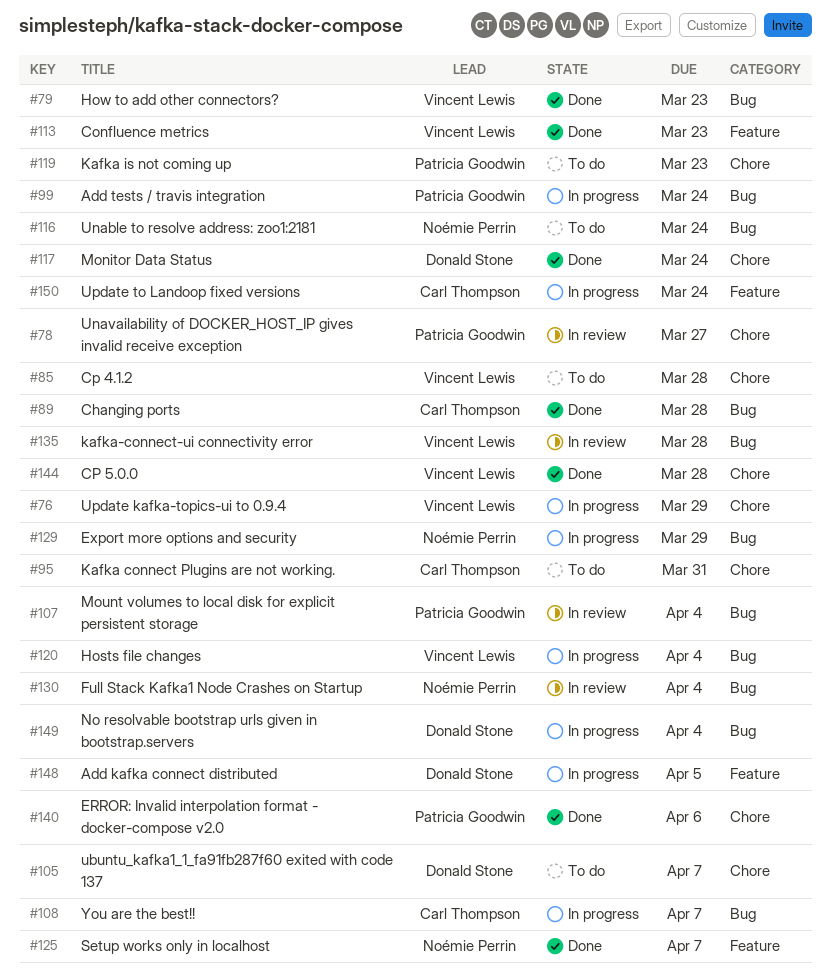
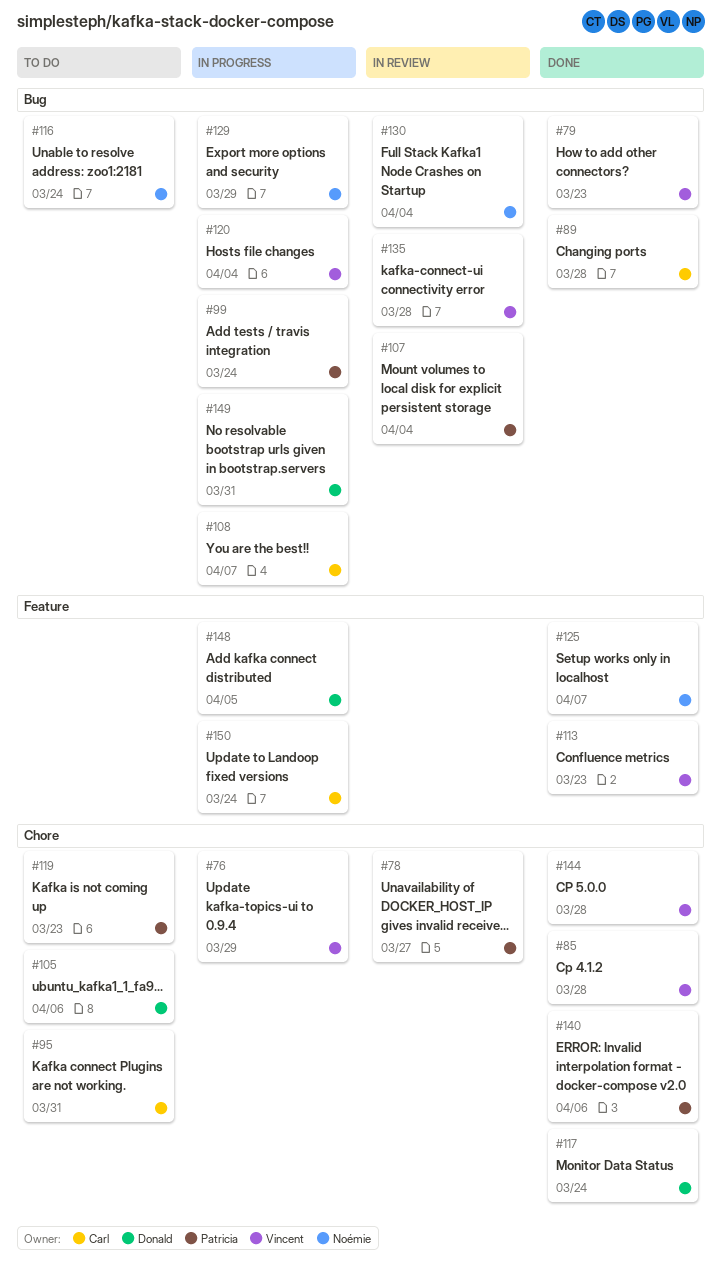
#85, status: To do -> Done
#105, due: Apr 7 -> Apr 6
#149, due: Apr 4 -> Mar 31

